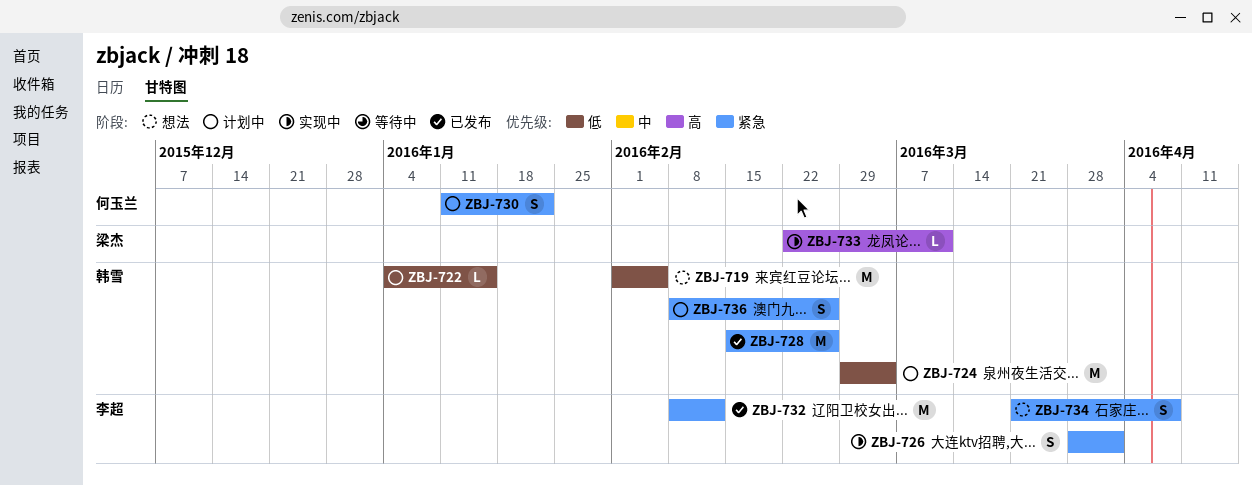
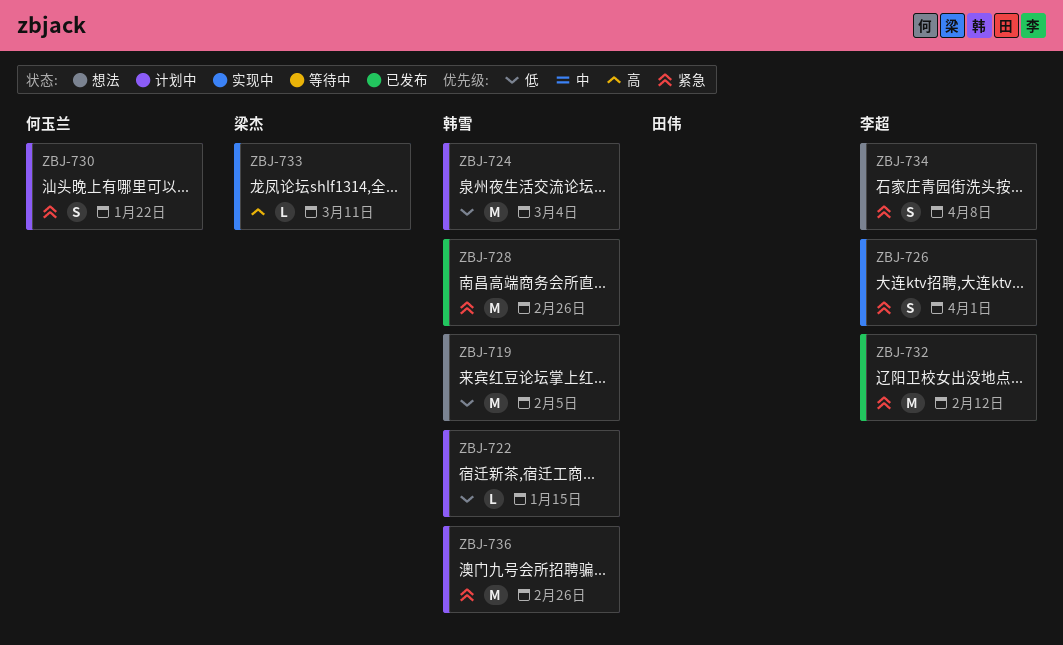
ZBJ-736, estimate: S -> M

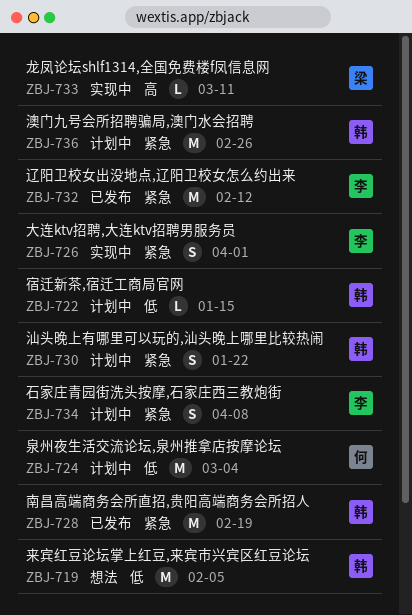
ZBJ-724, owner: 韩雪 -> 何玉兰
ZBJ-728, due: Feb 26 -> Feb 19
ZBJ-730, owner: 何玉兰 -> 韩雪
ZBJ-734, status: 想法 -> 计划中

